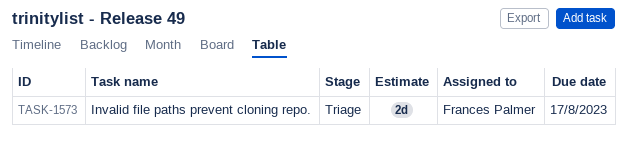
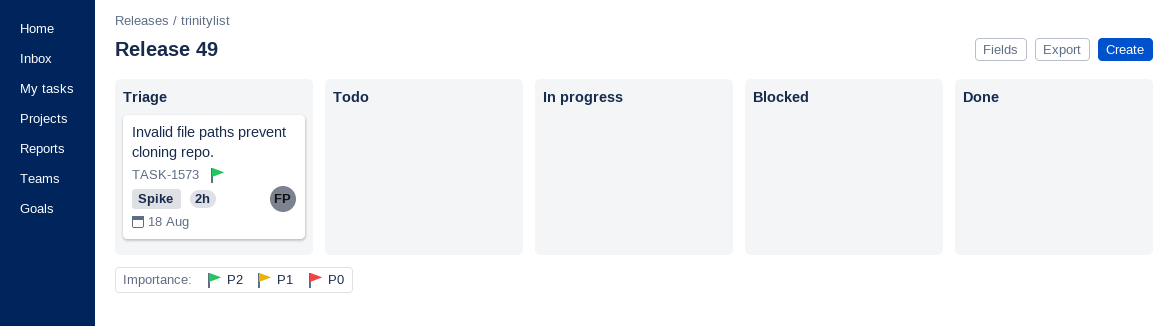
TASK-1573, estimate: 2d -> 2h
TASK-1573, due: Aug 17 -> Aug 18

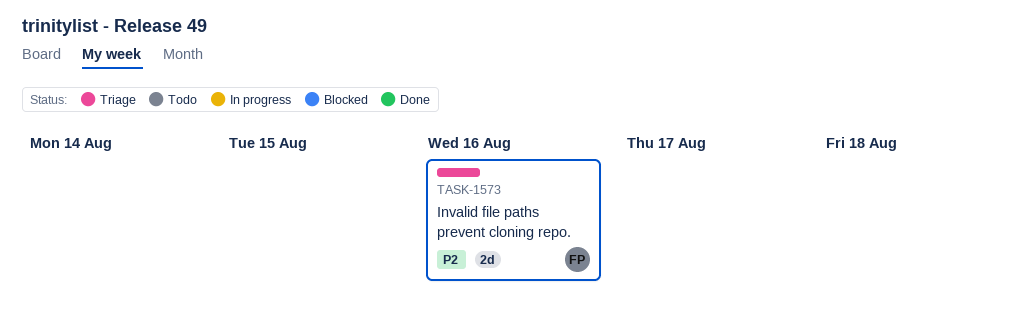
TASK-1573, estimate: 2h -> 2d
TASK-1573, due: Aug 18 -> Aug 16

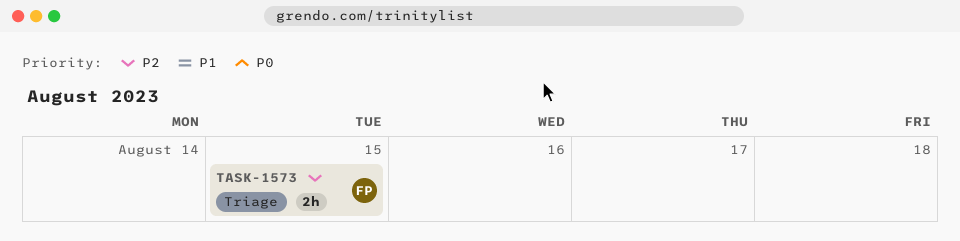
TASK-1573, estimate: 2d -> 2h
TASK-1573, due: Aug 16 -> Aug 15

